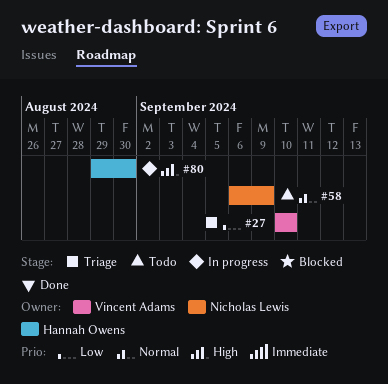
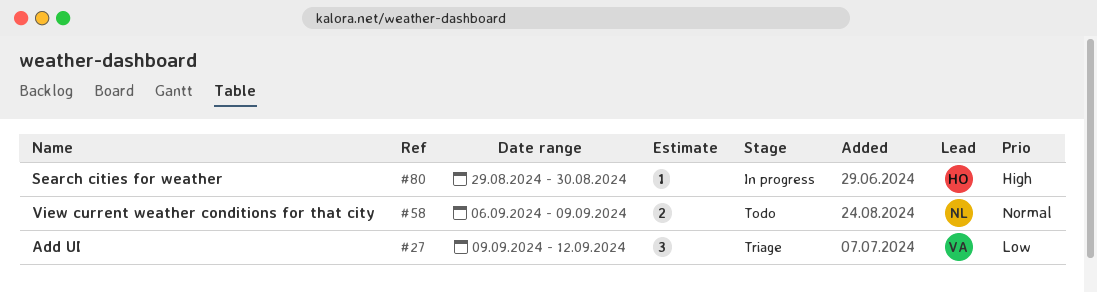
#27, start: Sep 10 -> Sep 9
#27, due: Sep 10 -> Sep 12

